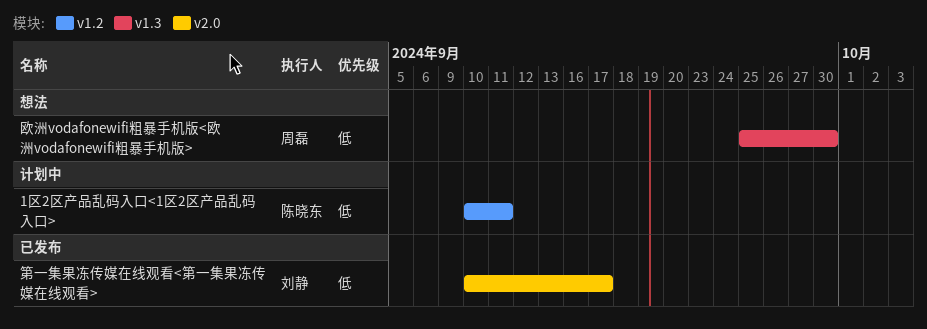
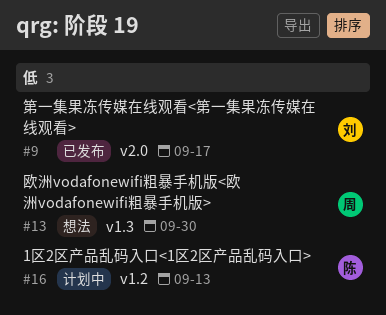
1区2区产品乱码入口<1区2区产品乱码入口>, due: Sep 11 -> Sep 13

